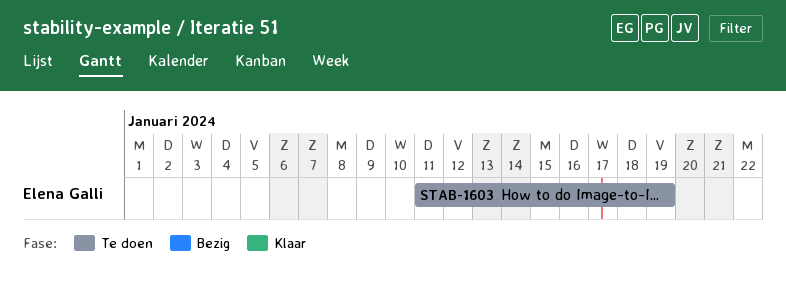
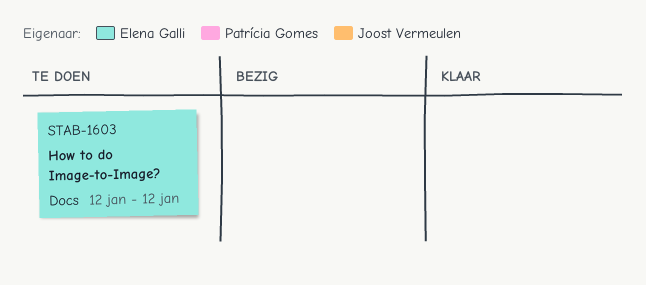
STAB-1603, start: Jan 11 -> Jan 12
STAB-1603, due: Jan 19 -> Jan 12

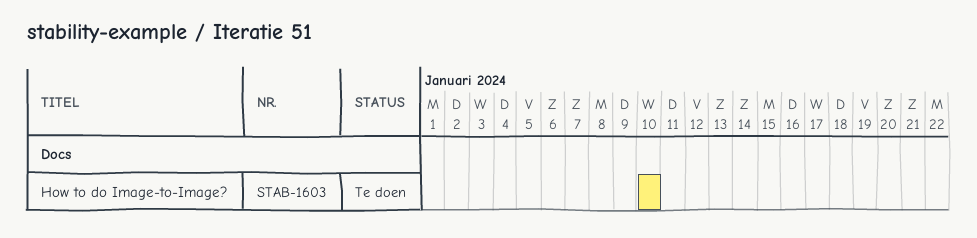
STAB-1603, start: Jan 12 -> Jan 10
STAB-1603, due: Jan 12 -> Jan 10

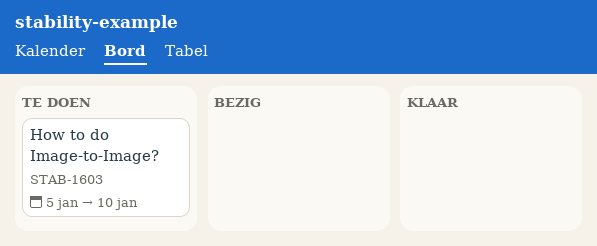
STAB-1603, start: Jan 10 -> Jan 5

